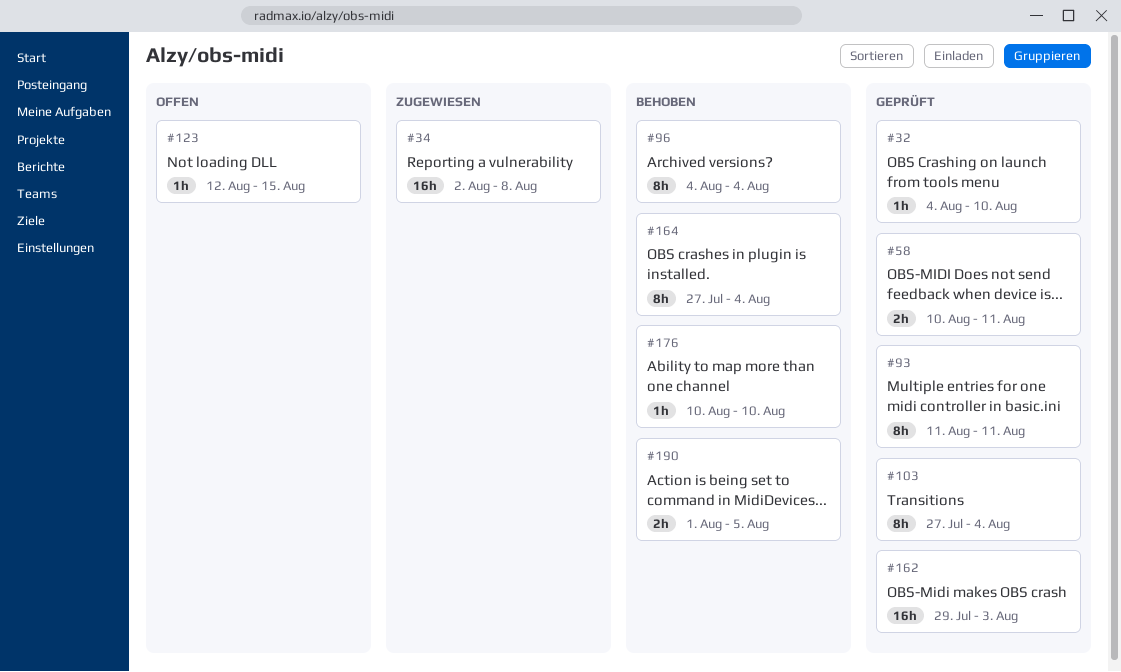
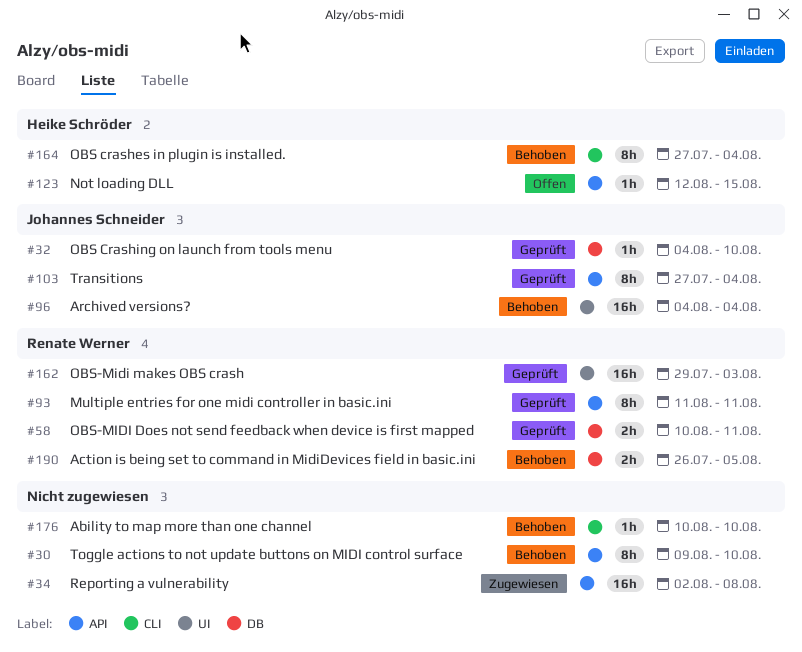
#30: none -> present
#96, estimate: 8h -> 16h
#190, start: Aug 1 -> Jul 26

